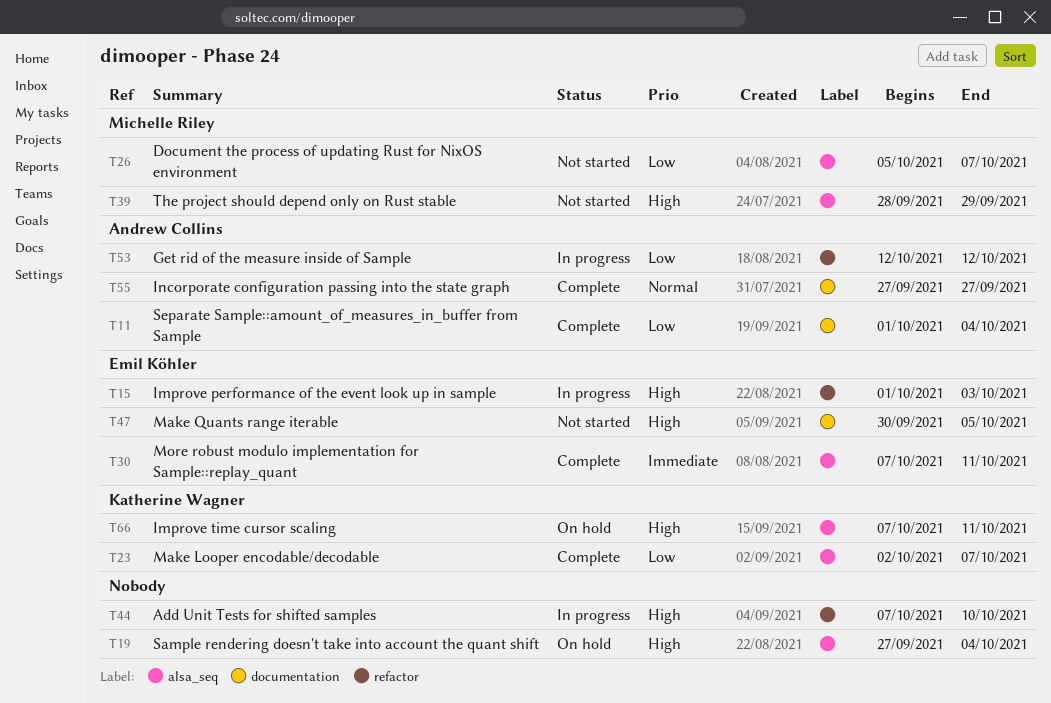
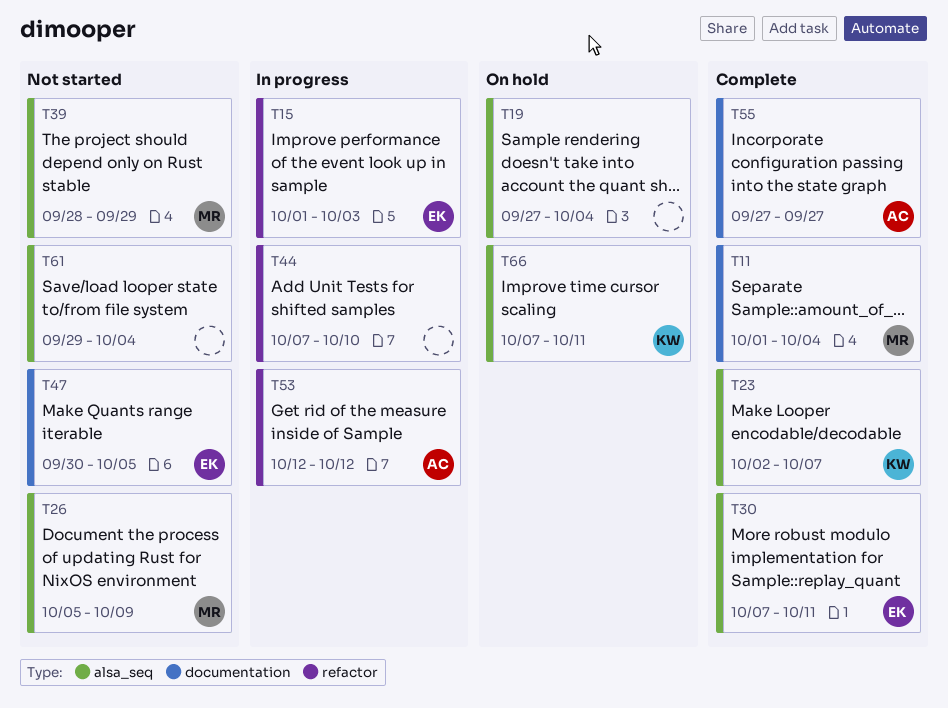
T11, owner: Andrew Collins -> Michelle Riley
T26, due: Oct 7 -> Oct 9
T61: none -> present

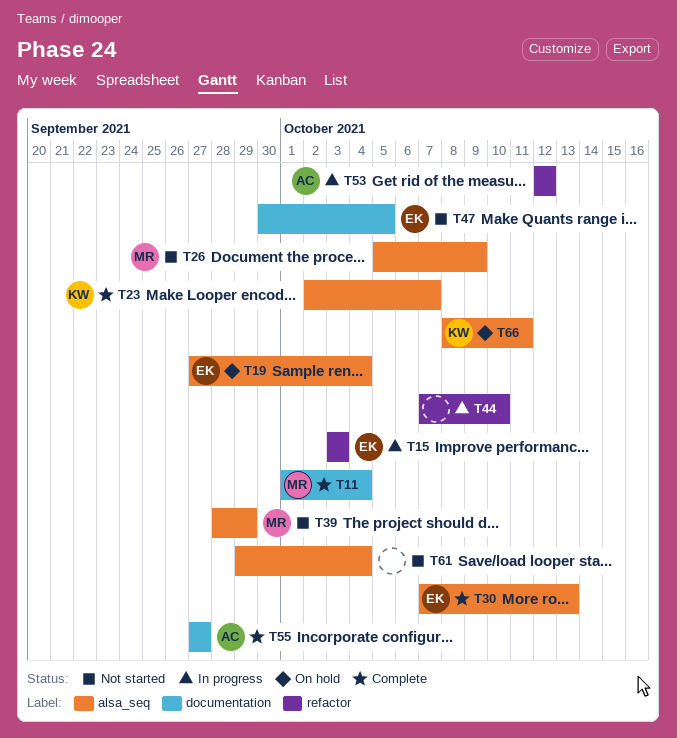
T15, start: Oct 1 -> Oct 3
T19, owner: none -> EK
T30, due: Oct 11 -> Oct 13
T66, start: Oct 7 -> Oct 8

